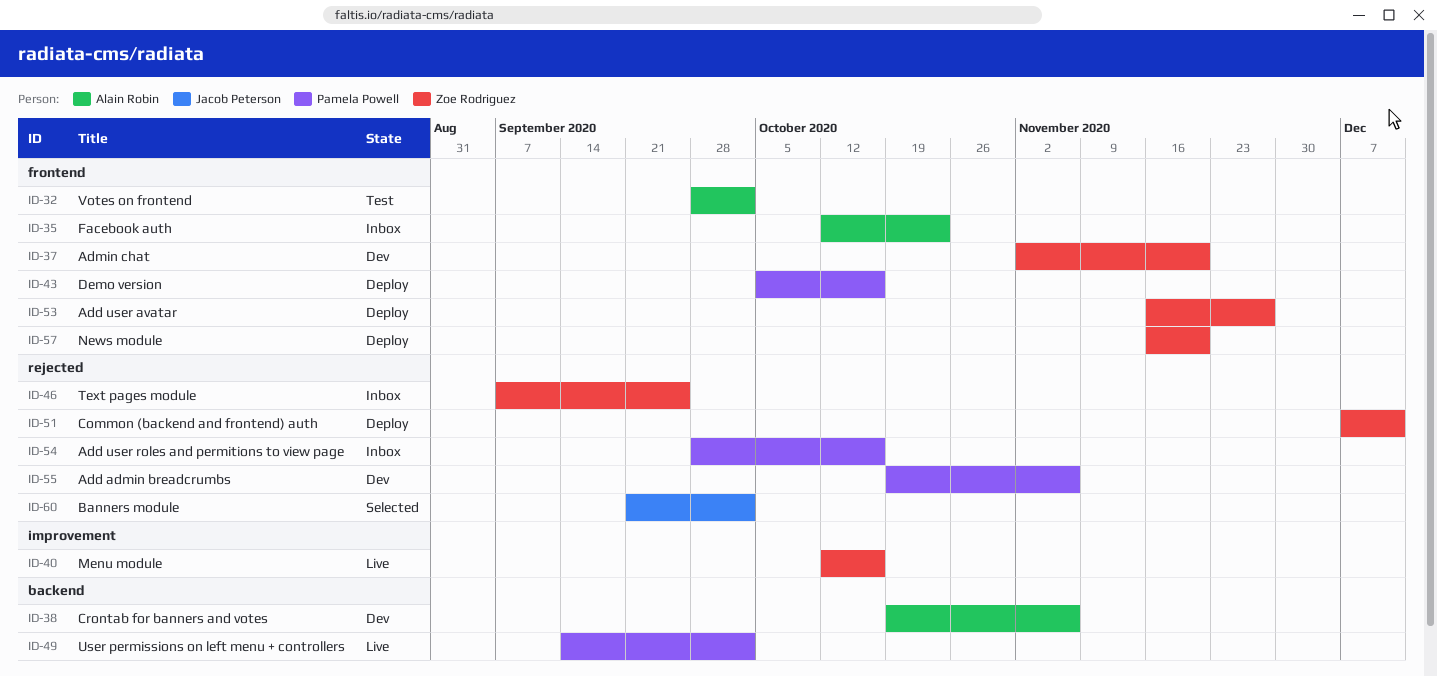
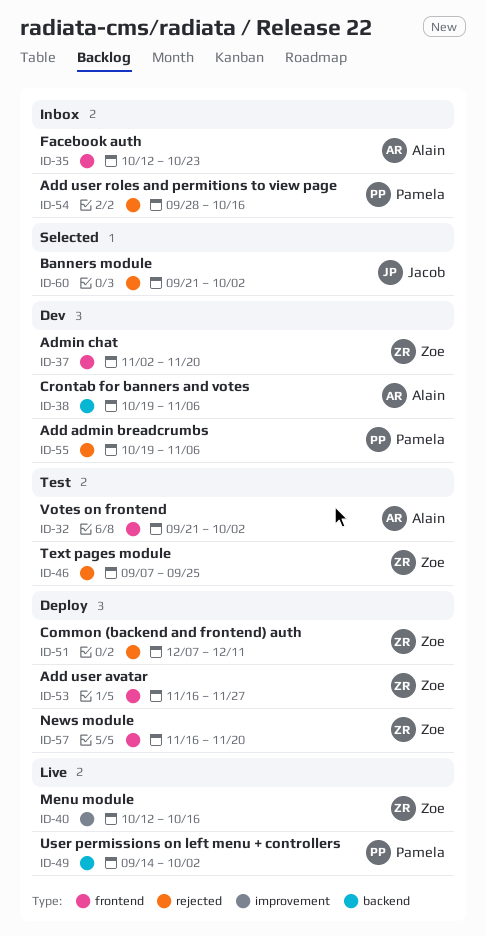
ID-32, start: Sep 28 -> Sep 21
ID-43: present -> none
ID-46, status: Inbox -> Test

